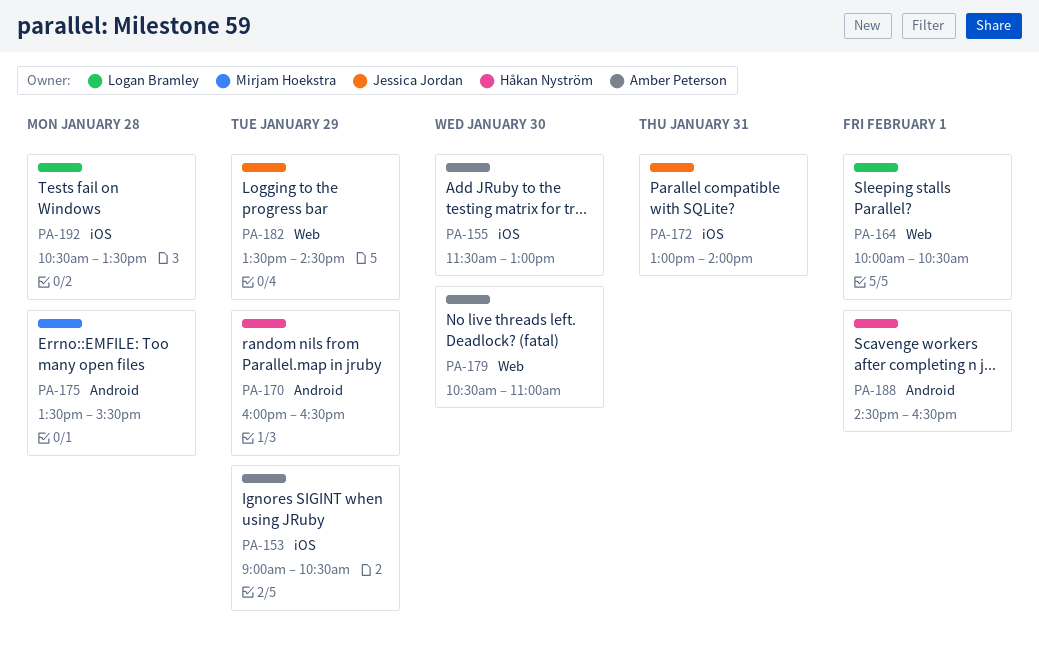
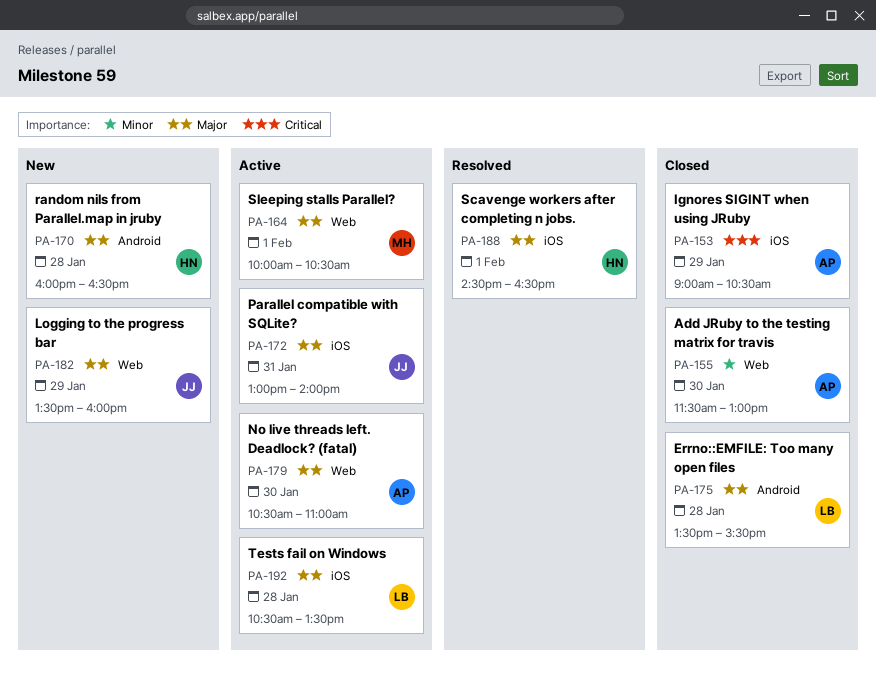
PA-155, label: iOS -> Web
PA-164, owner: Logan Bramley -> Mirjam Hoekstra
PA-170, day: Jan 29 -> Jan 28
PA-175, owner: Mirjam Hoekstra -> Logan Bramley
PA-182, ends: 14:30 -> 16:00
PA-188, label: Android -> iOS

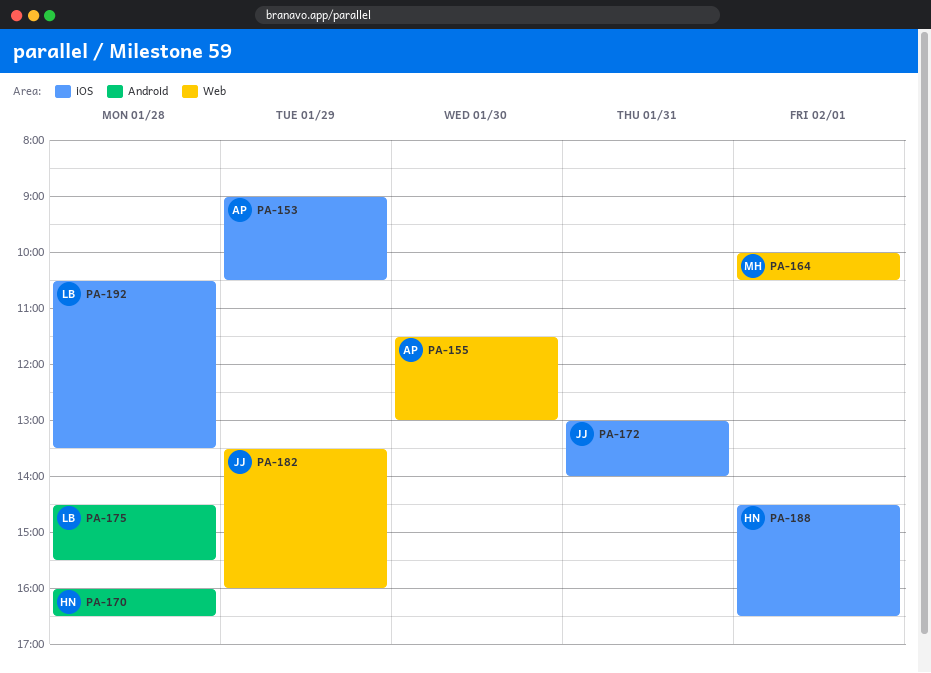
PA-175, begins: 13:30 -> 14:30
PA-179: present -> none

